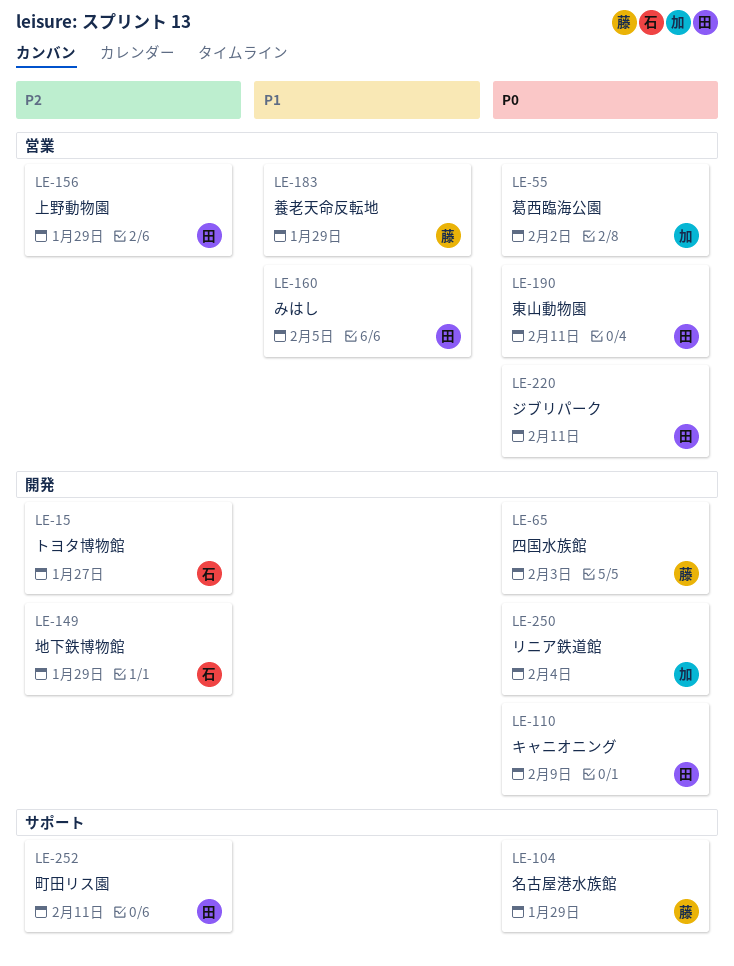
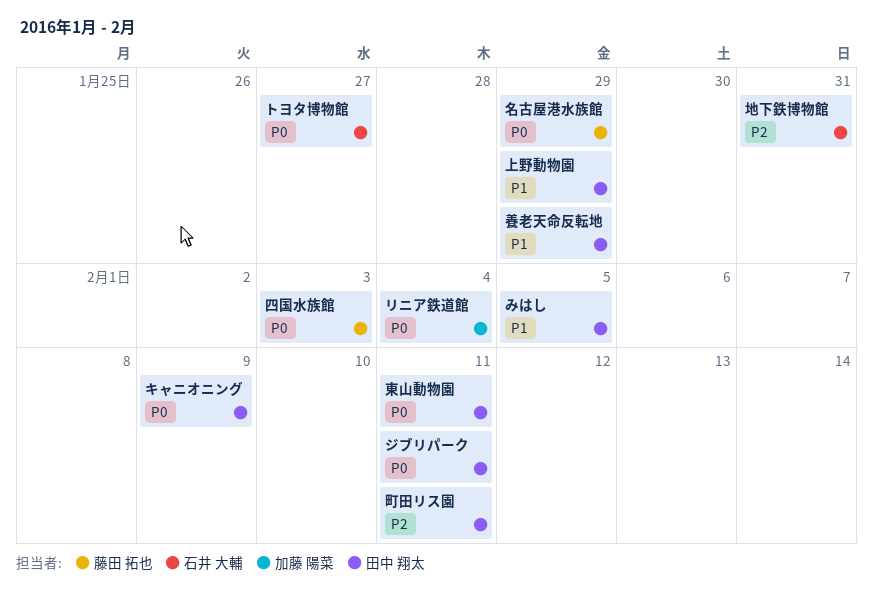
トヨタ博物館, priority: P2 -> P0
上野動物園, priority: P2 -> P1
地下鉄博物館, due: Jan 29 -> Jan 31
葛西臨海公園: present -> none
養老天命反転地, owner: 藤田 拓也 -> 田中 翔太

